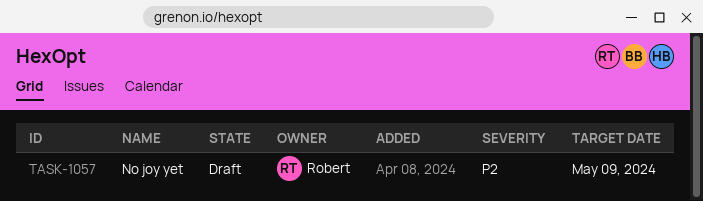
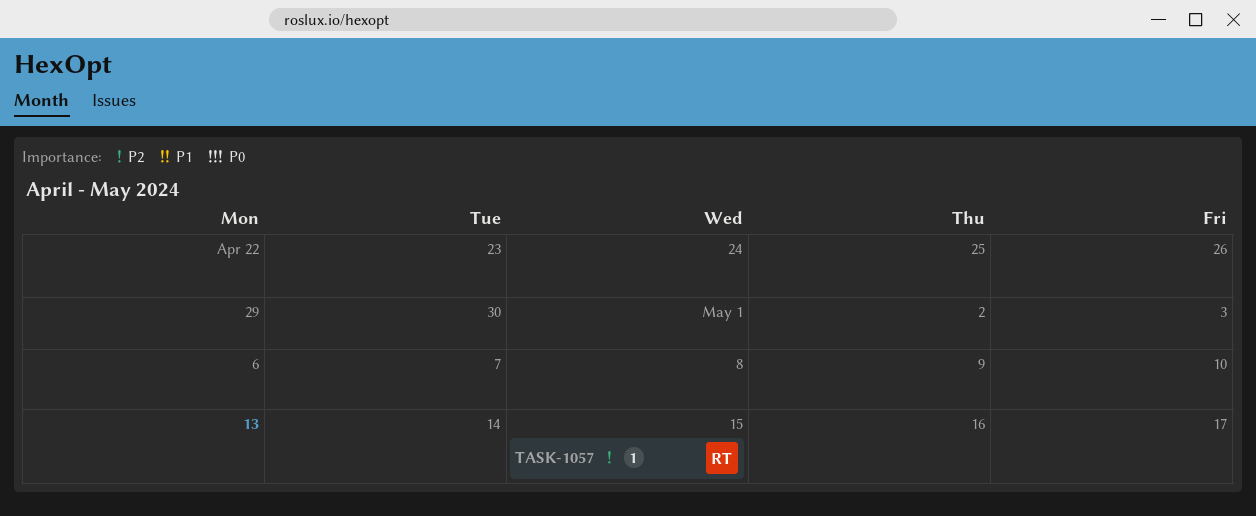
TASK-1057, due: May 9 -> May 15

